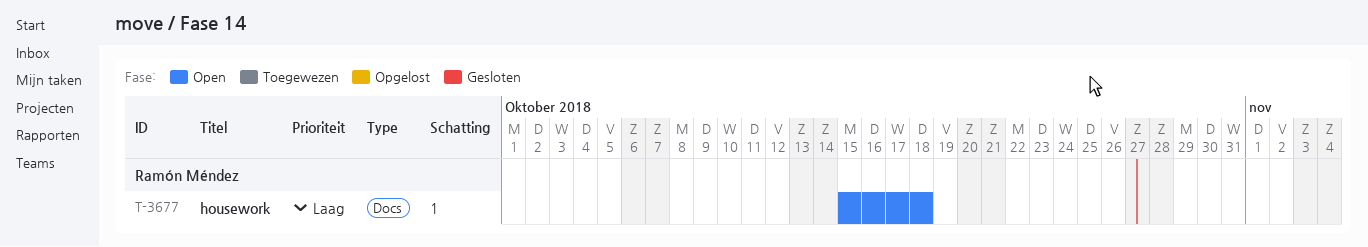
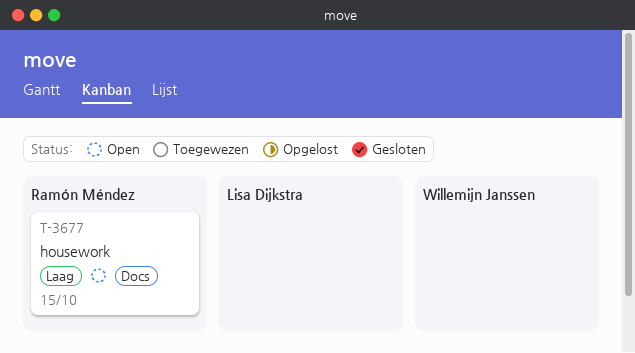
T-3677, due: Oct 18 -> Oct 15

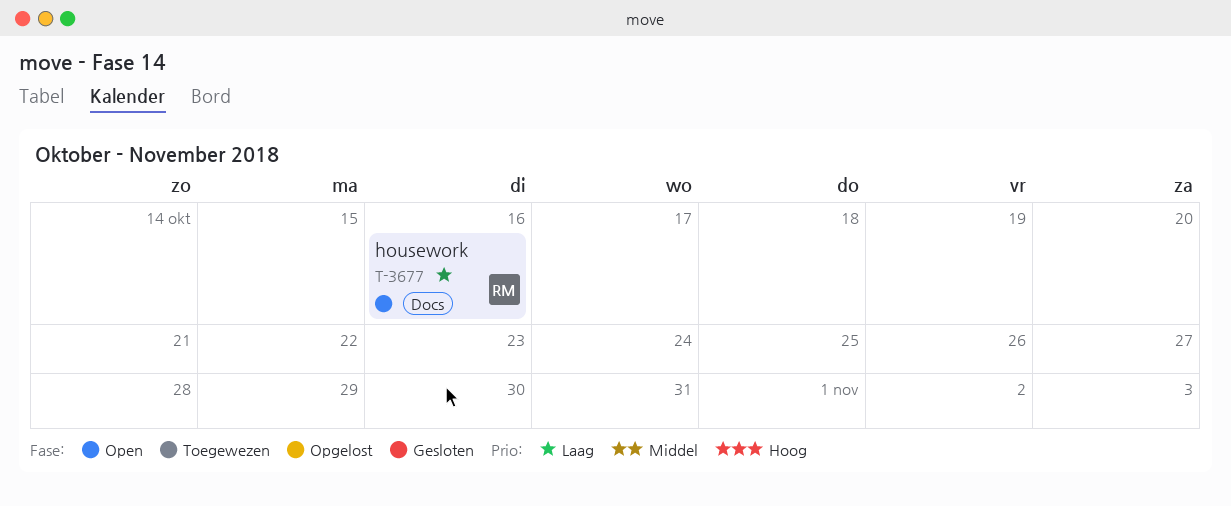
T-3677, due: Oct 15 -> Oct 16

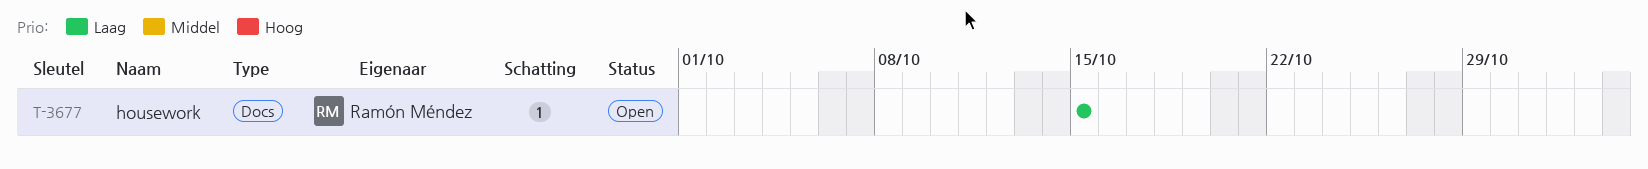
T-3677, due: Oct 16 -> Oct 15

